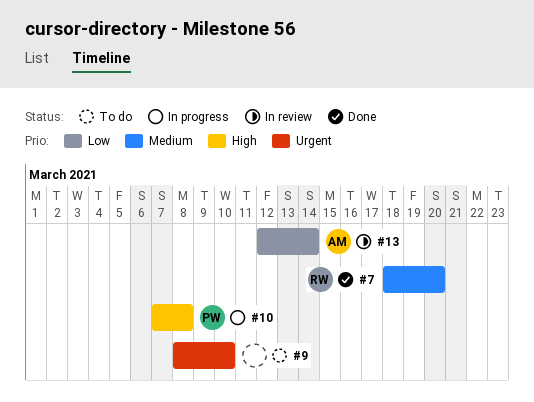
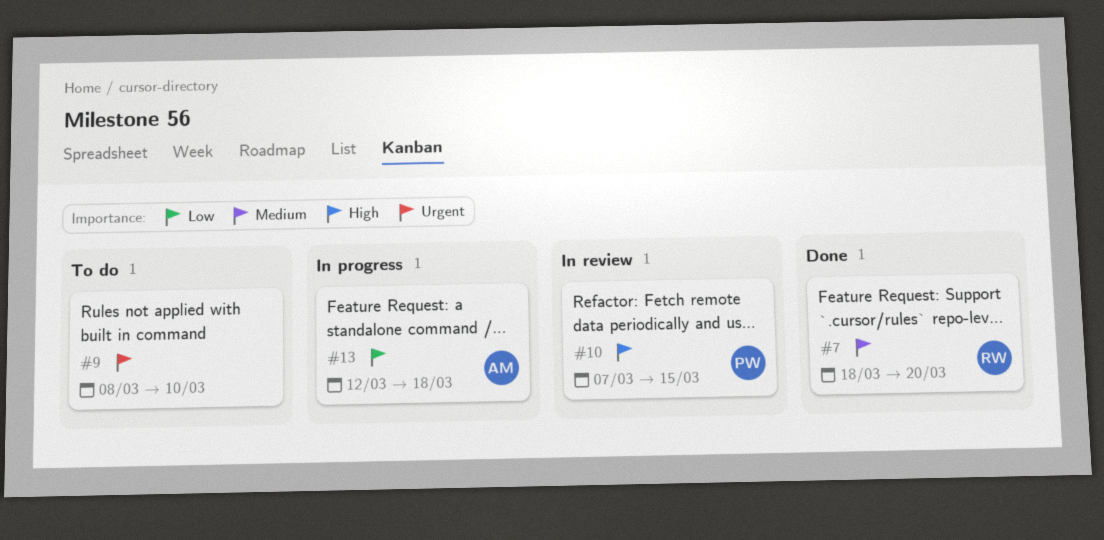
#10, status: In progress -> In review
#10, due: Mar 8 -> Mar 15
#13, status: In review -> In progress
#13, due: Mar 14 -> Mar 18

